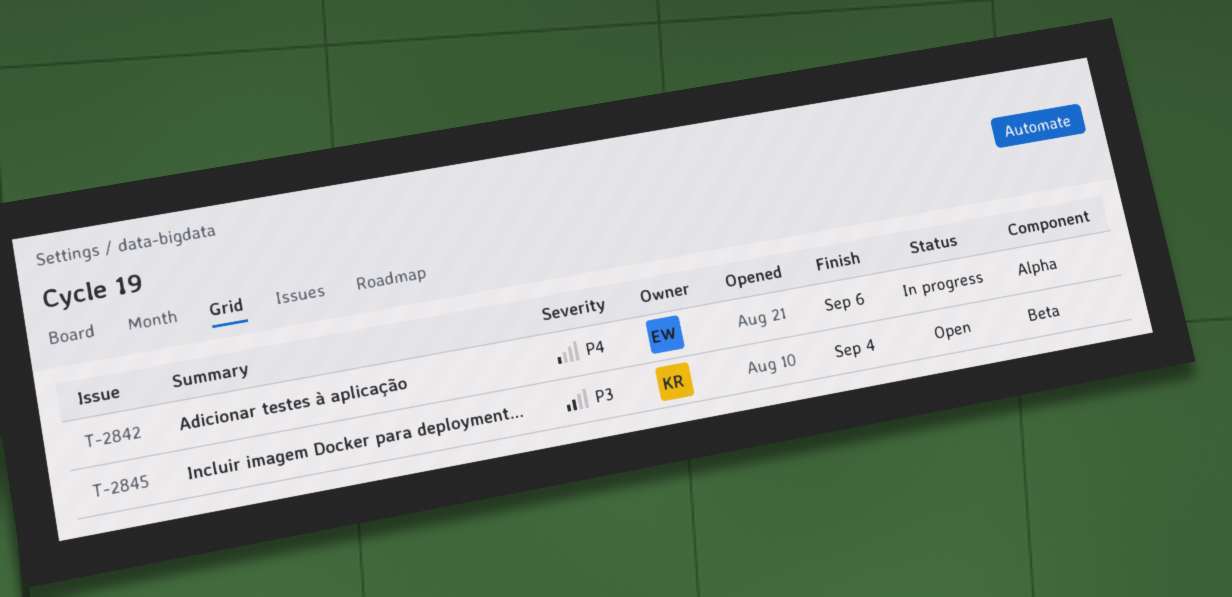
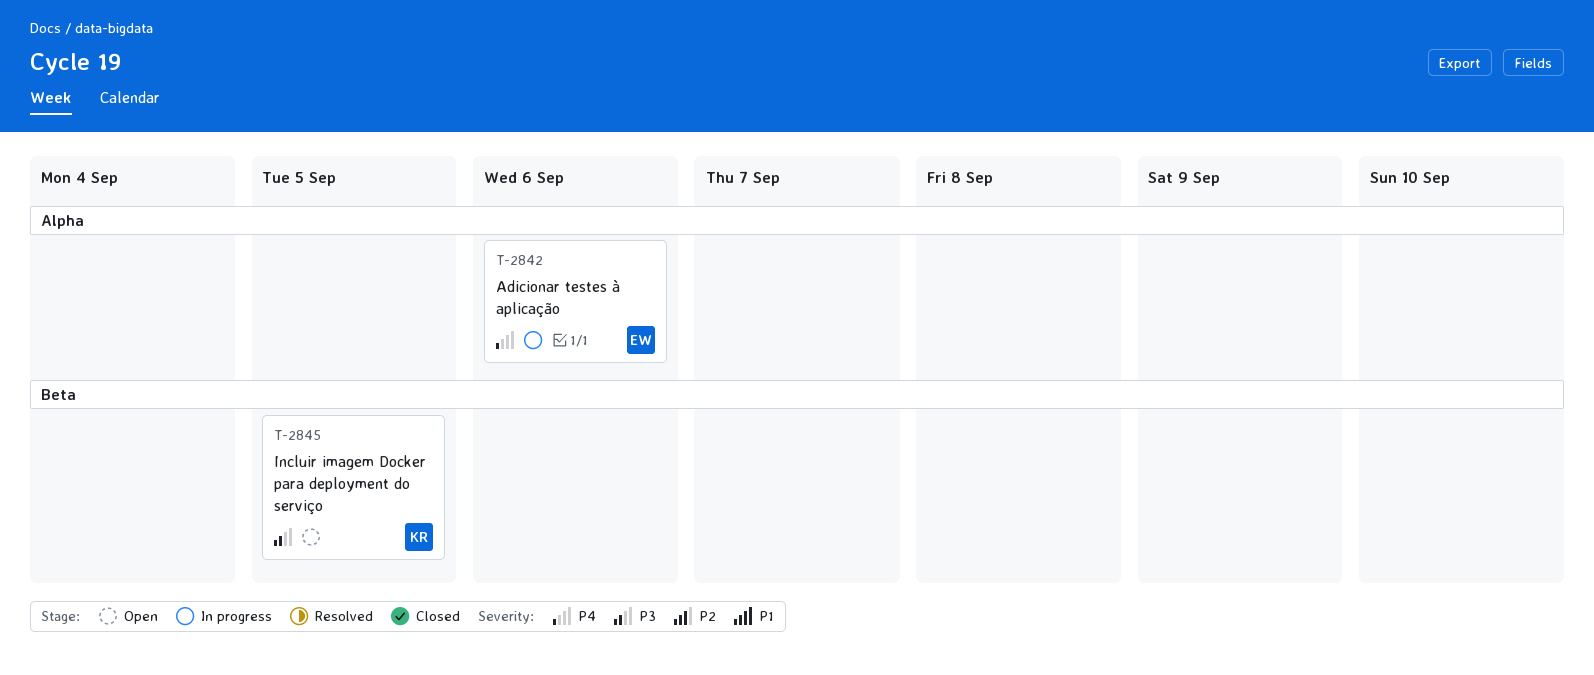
T-2845, due: Sep 4 -> Sep 5

